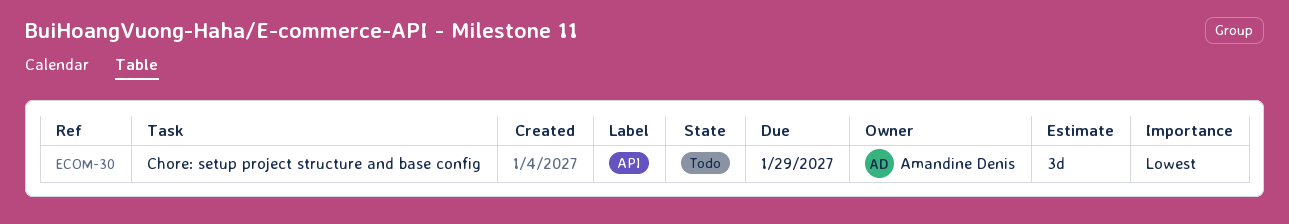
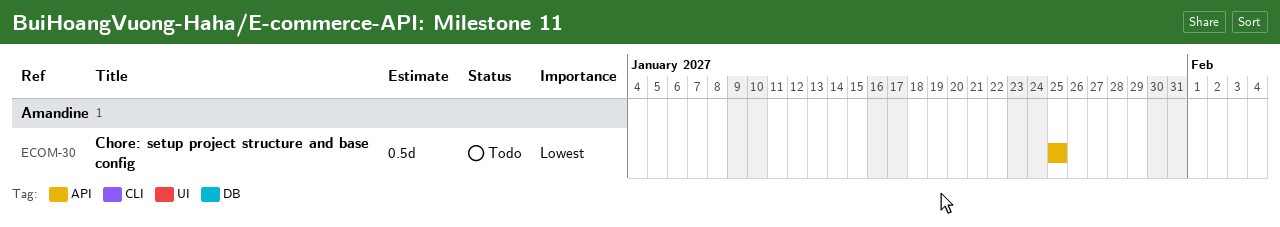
ECOM-30, estimate: 3d -> 0.5d
ECOM-30, due: Jan 29 -> Jan 25

